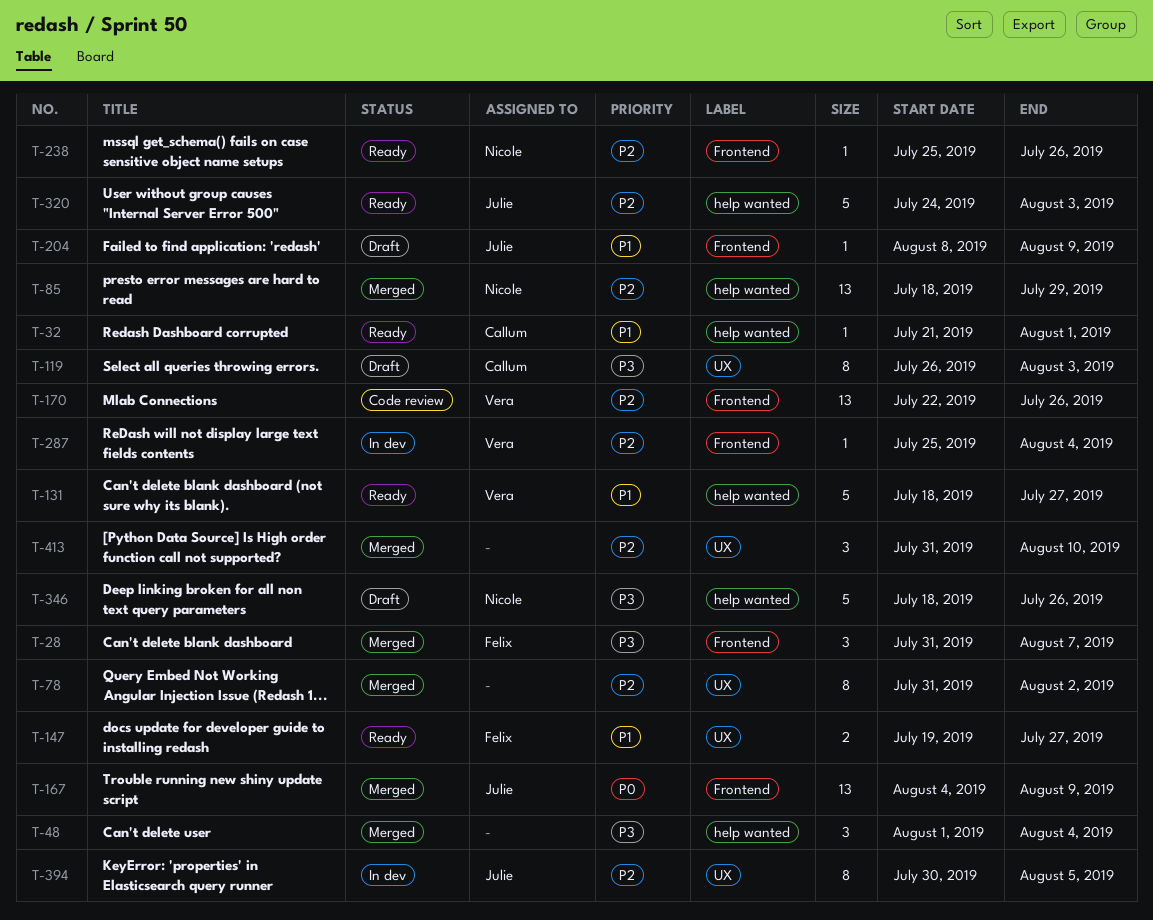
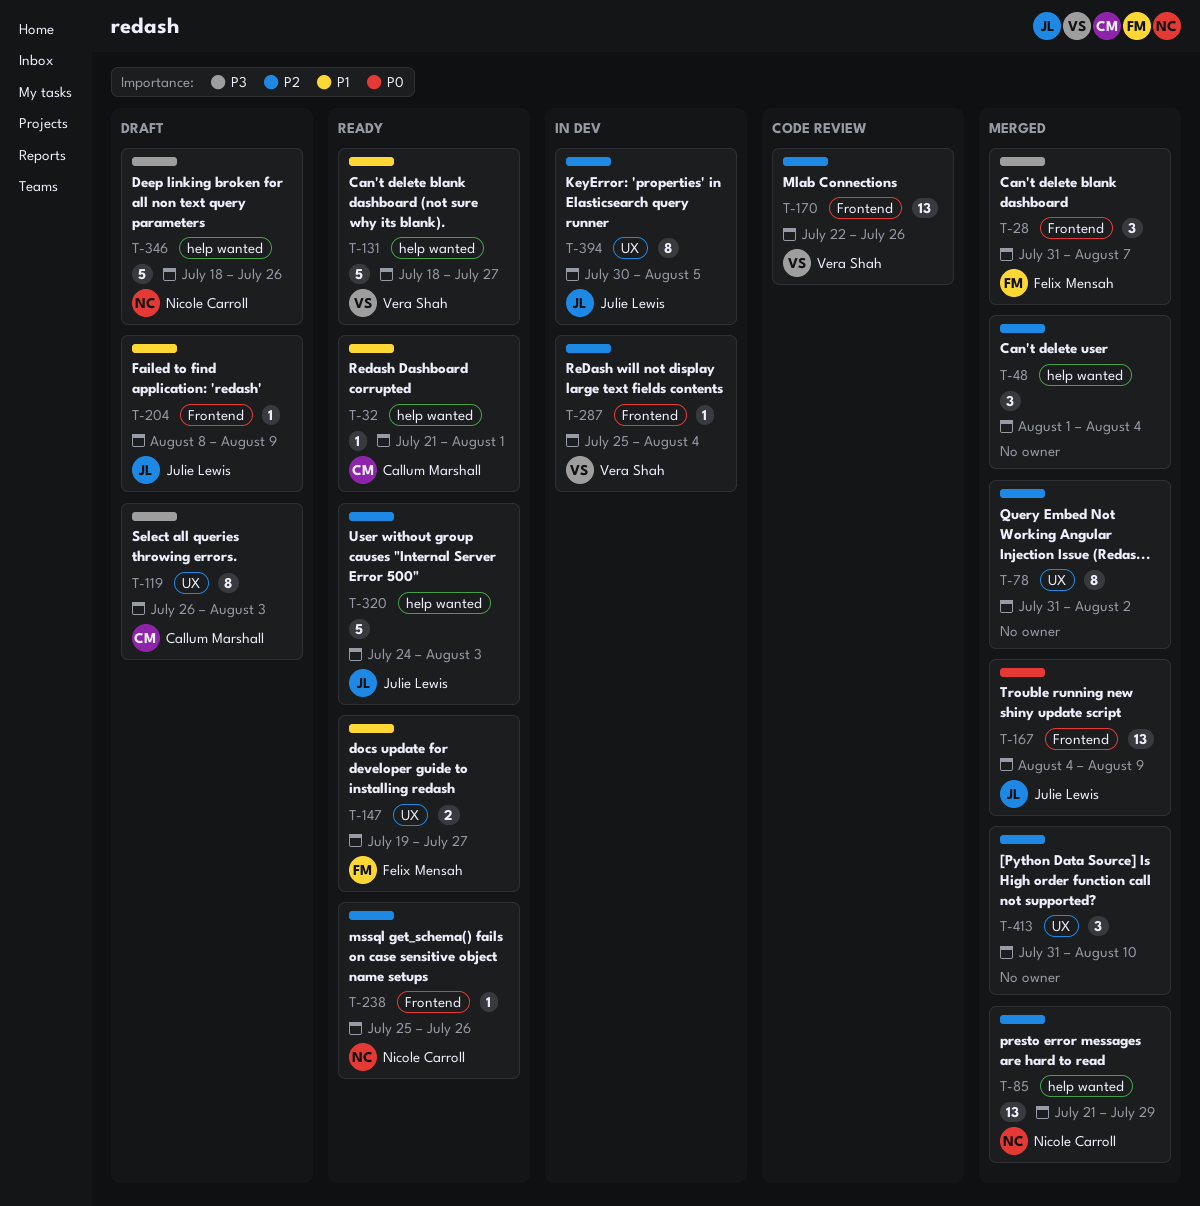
T-48, priority: P3 -> P2
T-85, start: Jul 18 -> Jul 21

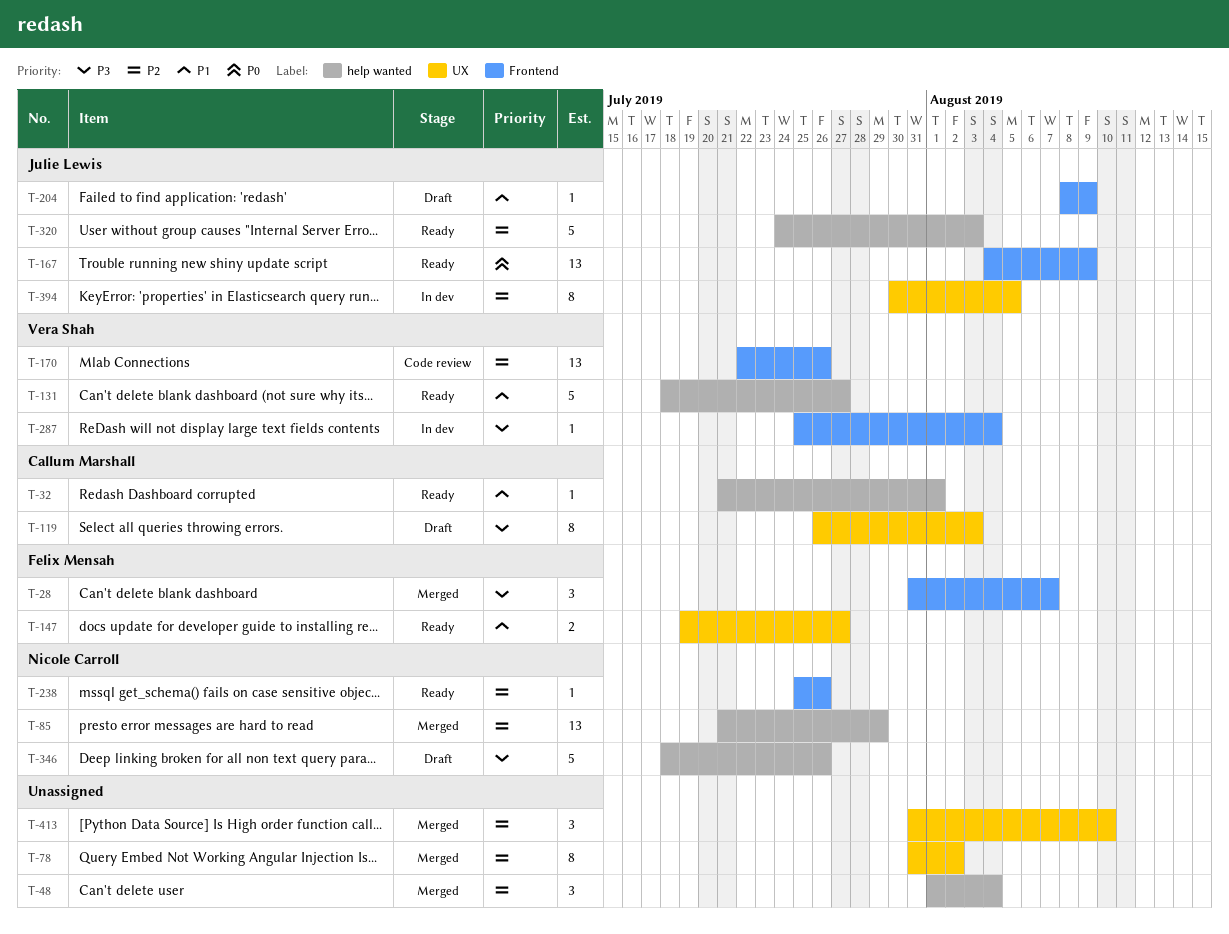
T-167, status: Merged -> Ready
T-287, priority: P2 -> P3

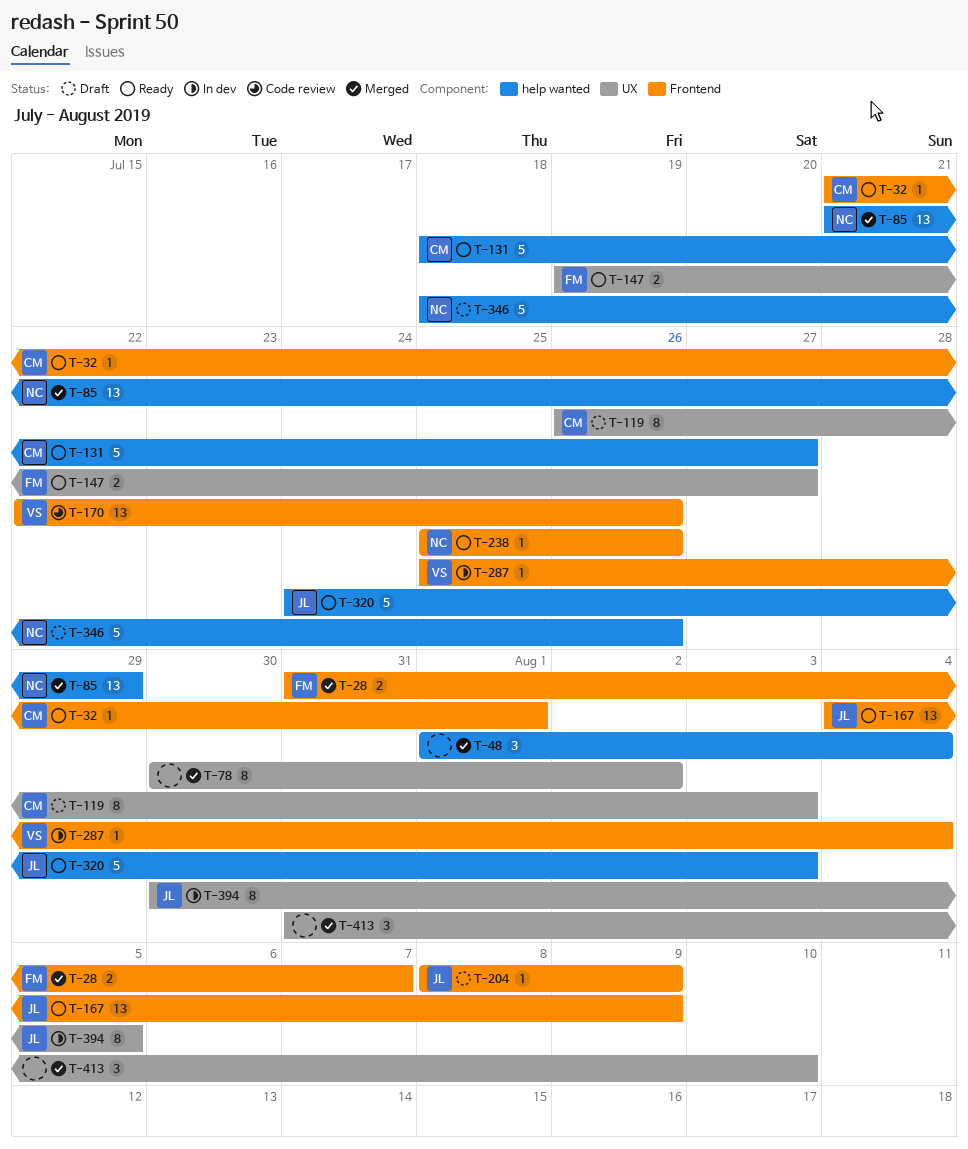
T-28, estimate: 3 -> 2
T-32, label: help wanted -> Frontend
T-78, start: Jul 31 -> Jul 30
T-131, owner: Vera Shah -> Callum Marshall

